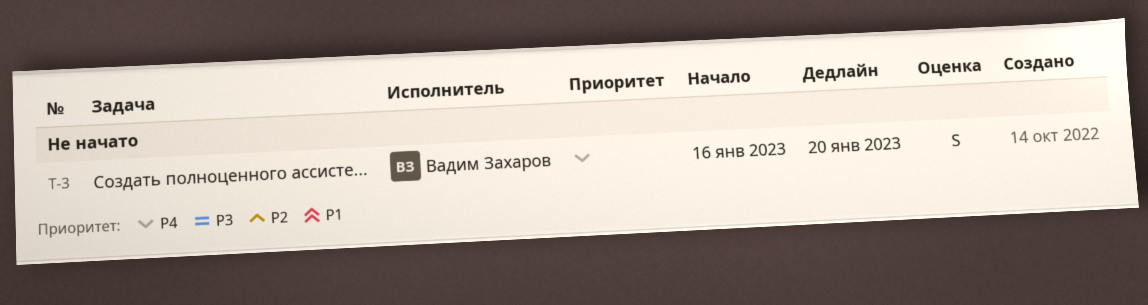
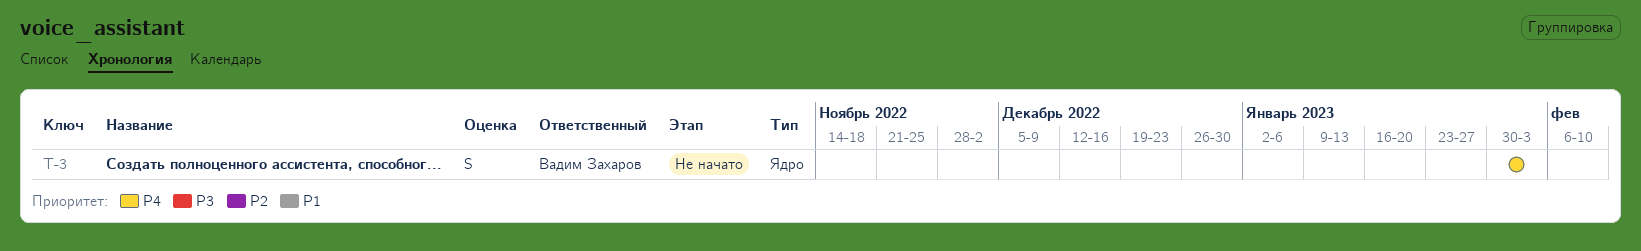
T-3, start: Jan 16 -> Jan 30
T-3, due: Jan 20 -> Feb 3

